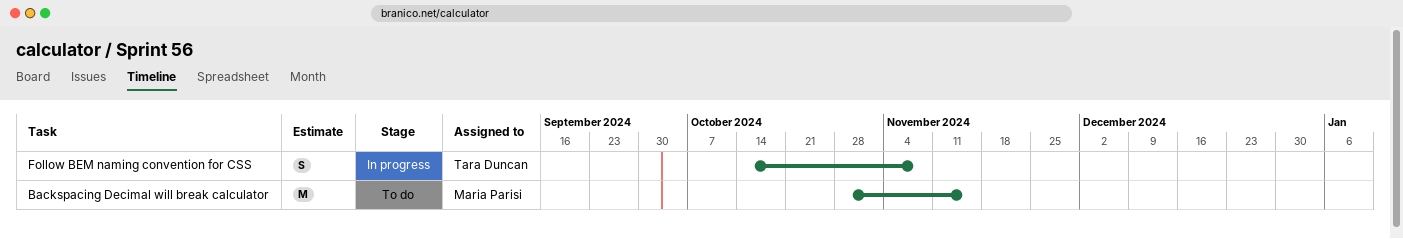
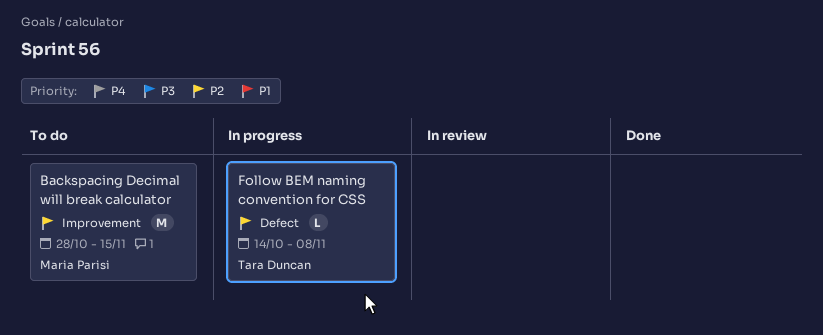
Follow BEM naming convention for CSS, estimate: S -> L

